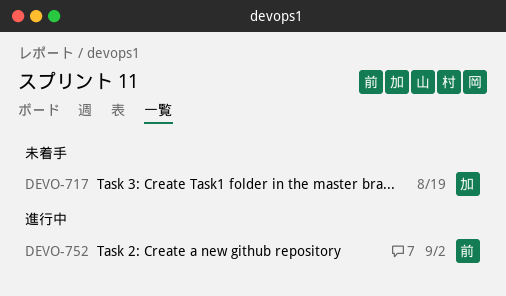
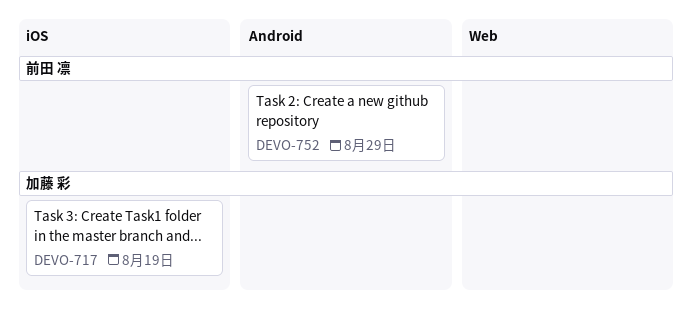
DEVO-752, due: Sep 2 -> Aug 29

